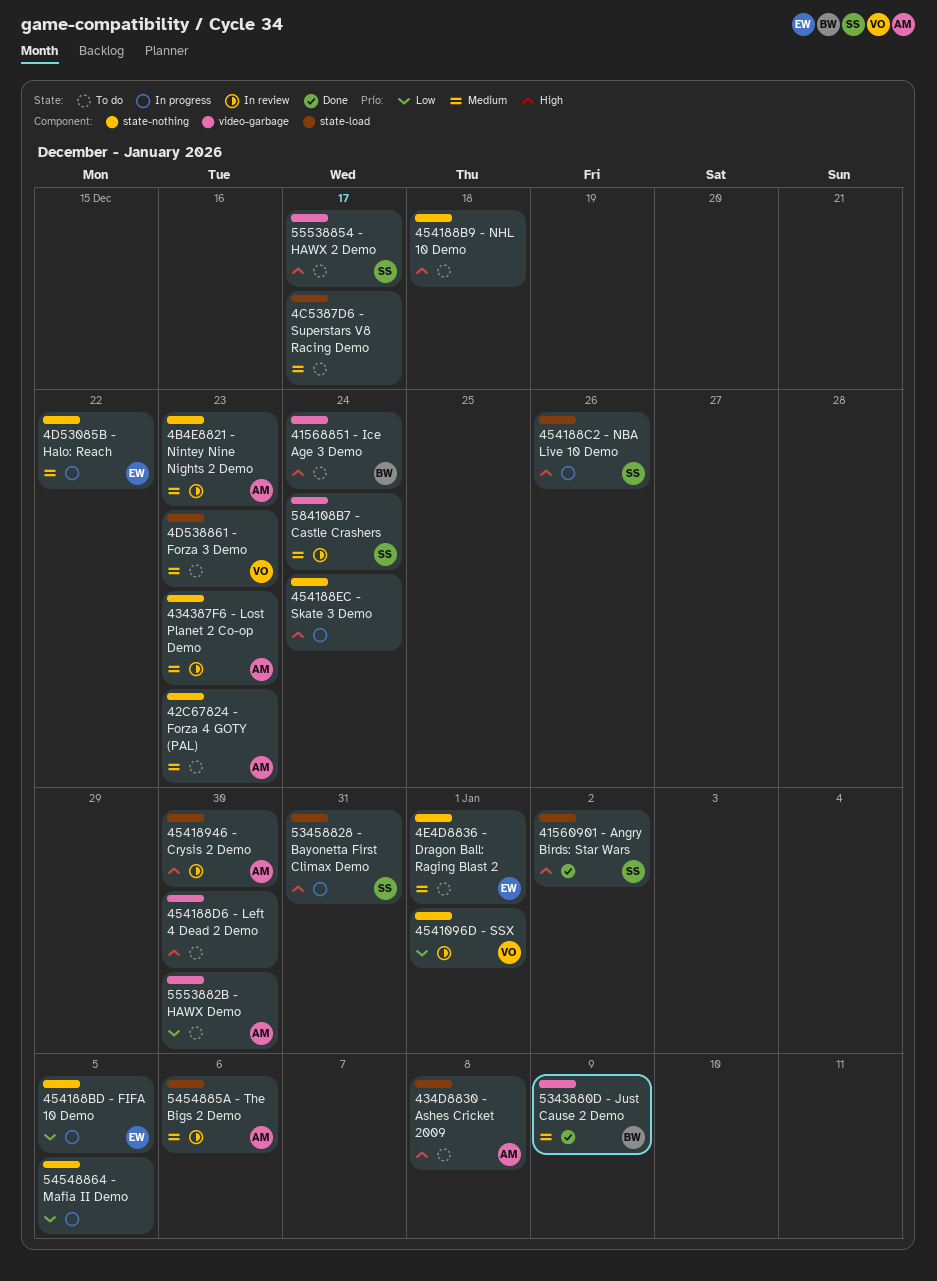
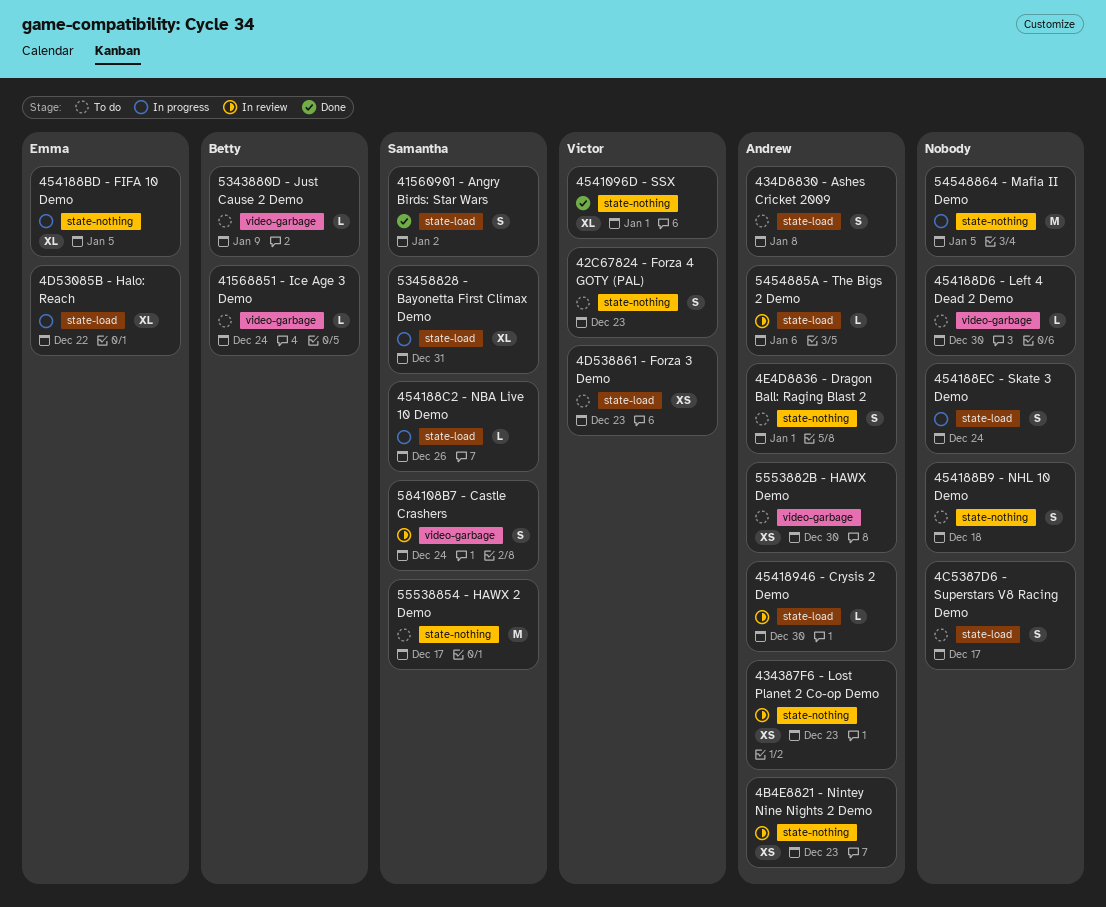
42C67824 - Forza 4 GOTY (PAL), owner: Andrew -> Victor
4541096D - SSX, status: In review -> Done
454188EC - Skate 3 Demo, label: state-nothing -> state-load
4D53085B - Halo: Reach, label: state-nothing -> state-load
4E4D8836 - Dragon Ball: Raging Blast 2, owner: Emma -> Andrew
5343880D - Just Cause 2 Demo, status: Done -> To do
55538854 - HAWX 2 Demo, label: video-garbage -> state-nothing

